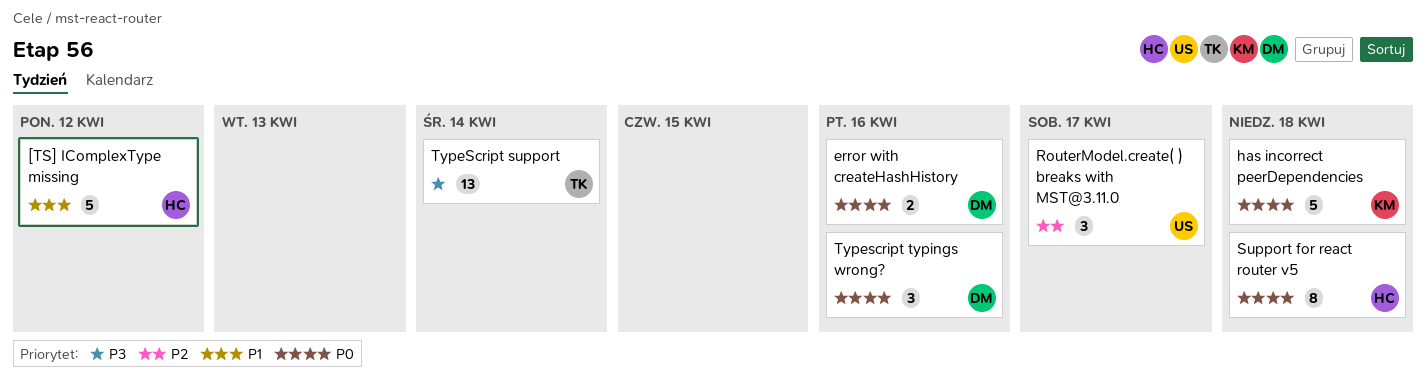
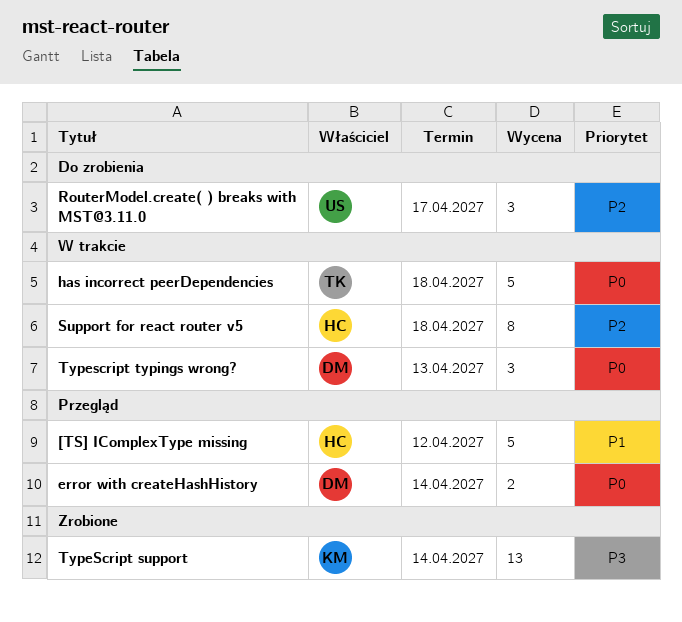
error with createHashHistory, due: Apr 16 -> Apr 14
has incorrect peerDependencies, owner: KM -> TK
Support for react router v5, priority: P0 -> P2
TypeScript support, owner: TK -> KM
Typescript typings wrong?, due: Apr 16 -> Apr 13

